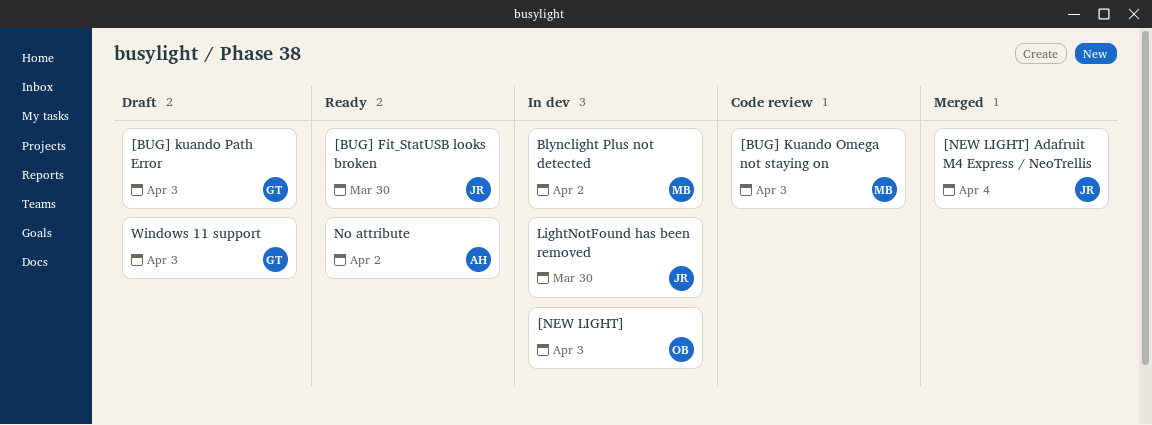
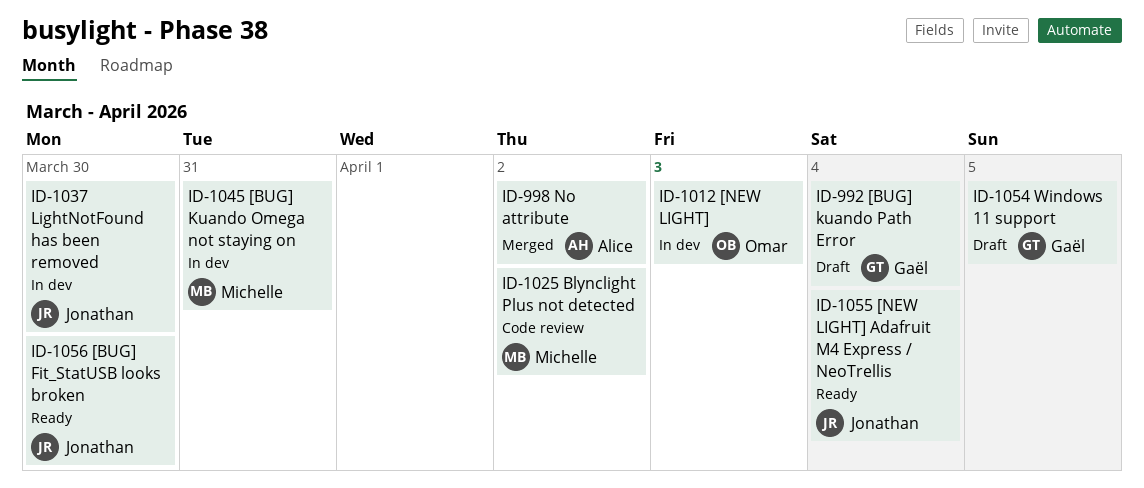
[BUG] Kuando Omega not staying on, status: Code review -> In dev
[BUG] Kuando Omega not staying on, due: Apr 3 -> Mar 31
[BUG] kuando Path Error, due: Apr 3 -> Apr 4
[NEW LIGHT] Adafruit M4 Express / NeoTrellis, status: Merged -> Ready
Blynclight Plus not detected, status: In dev -> Code review
No attribute, status: Ready -> Merged
Windows 11 support, due: Apr 3 -> Apr 5

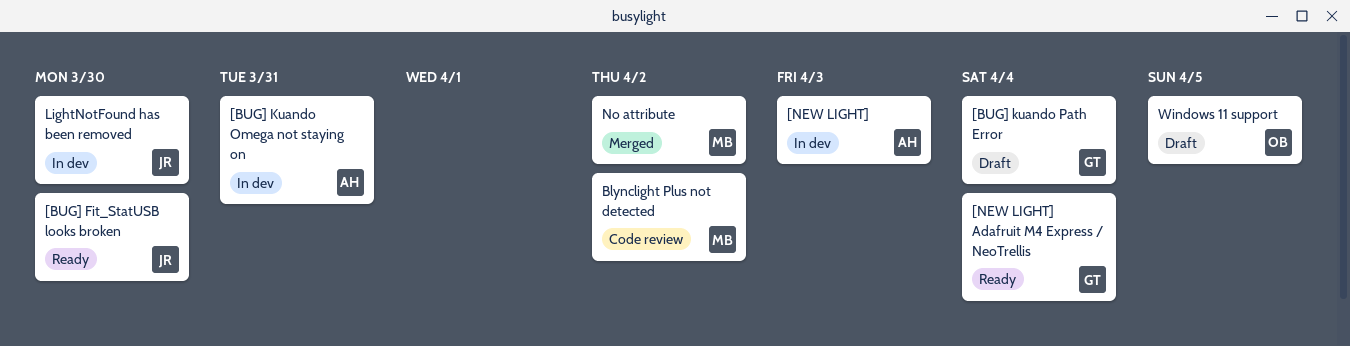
[BUG] Kuando Omega not staying on, owner: Michelle -> Alice
[NEW LIGHT], owner: Omar -> Alice
[NEW LIGHT] Adafruit M4 Express / NeoTrellis, owner: Jonathan -> Gaël
No attribute, owner: Alice -> Michelle
Windows 11 support, owner: Gaël -> Omar

